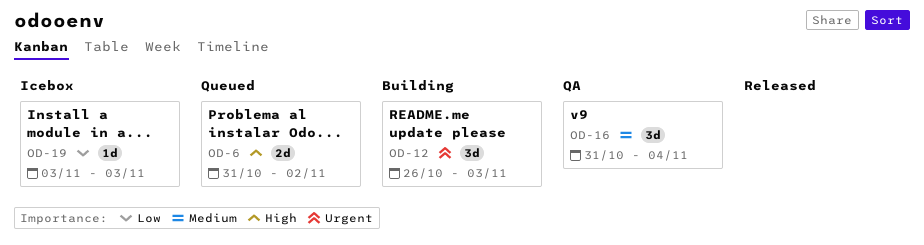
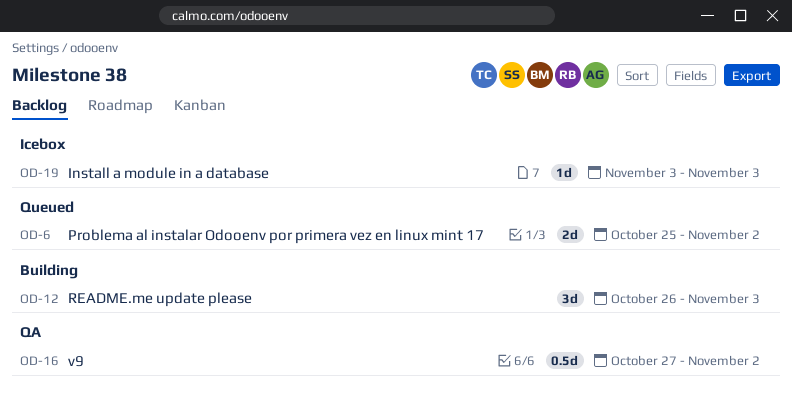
OD-6, start: Oct 31 -> Oct 25
OD-16, estimate: 3d -> 0.5d
OD-16, start: Oct 31 -> Oct 27
OD-16, due: Nov 4 -> Nov 2

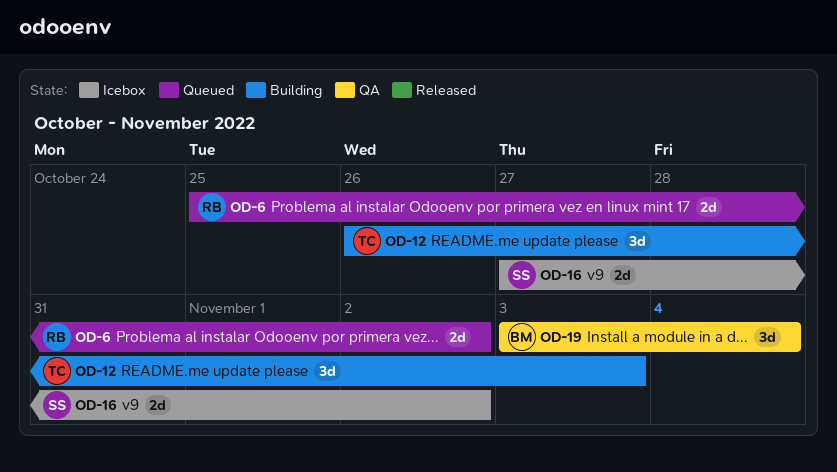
OD-16, status: QA -> Icebox
OD-16, estimate: 0.5d -> 2d
OD-19, status: Icebox -> QA
OD-19, estimate: 1d -> 3d
OD-19, due: Nov 3 -> Nov 4

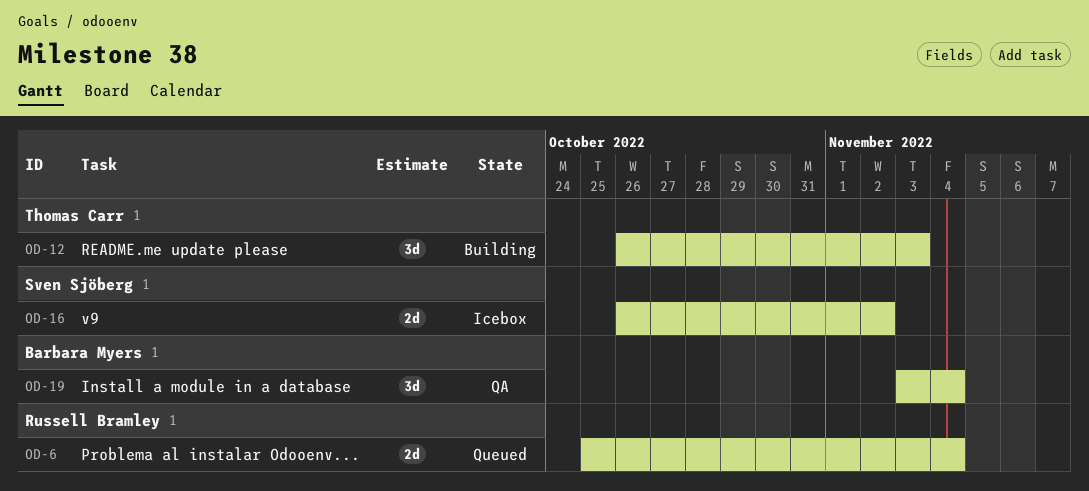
OD-6, due: Nov 2 -> Nov 4
OD-16, start: Oct 27 -> Oct 26

